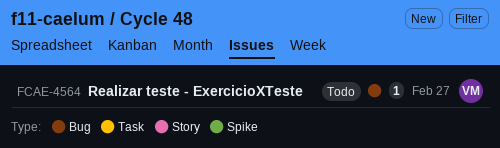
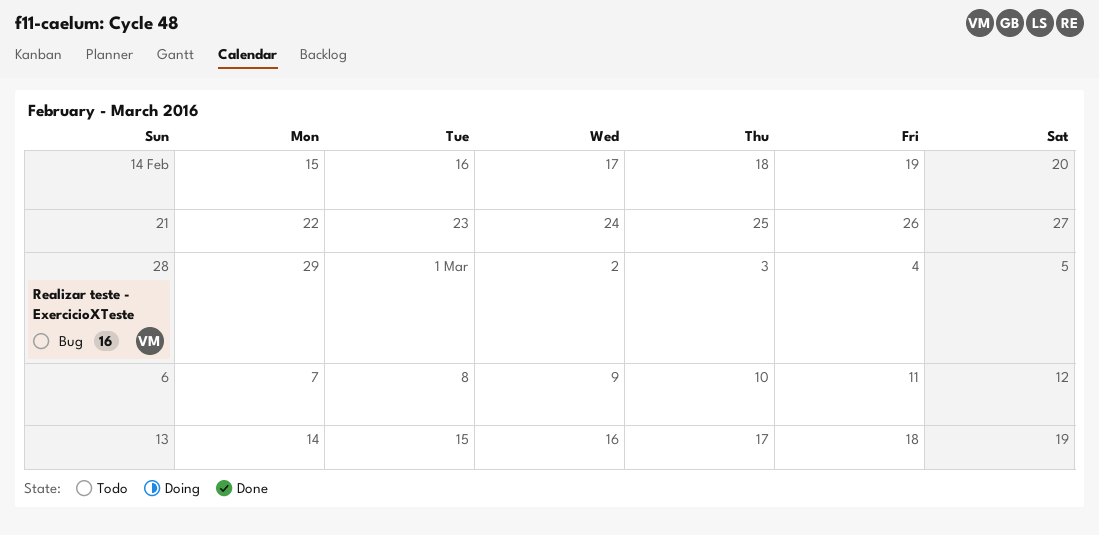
Realizar teste - ExercicioXTeste, estimate: 1 -> 16
Realizar teste - ExercicioXTeste, due: Feb 27 -> Feb 28

